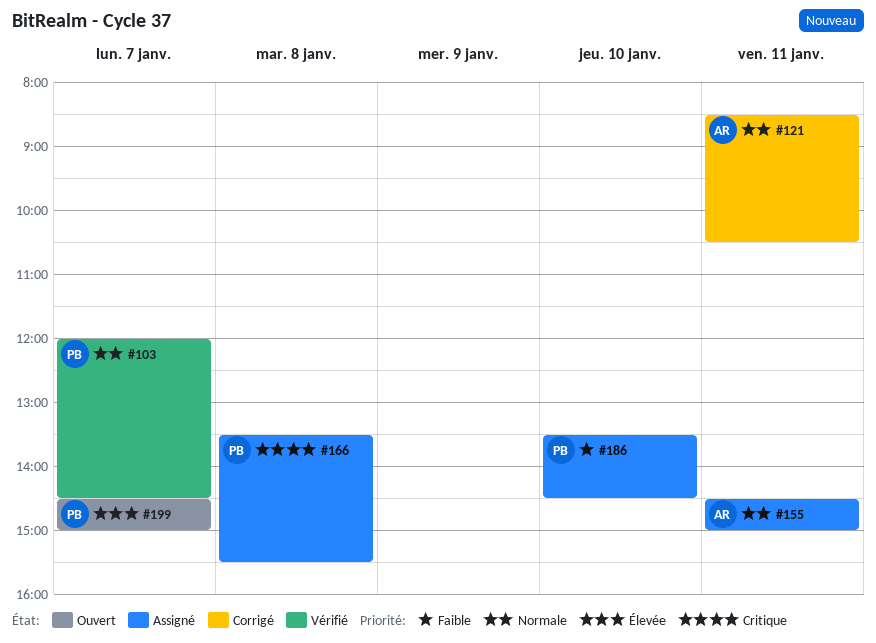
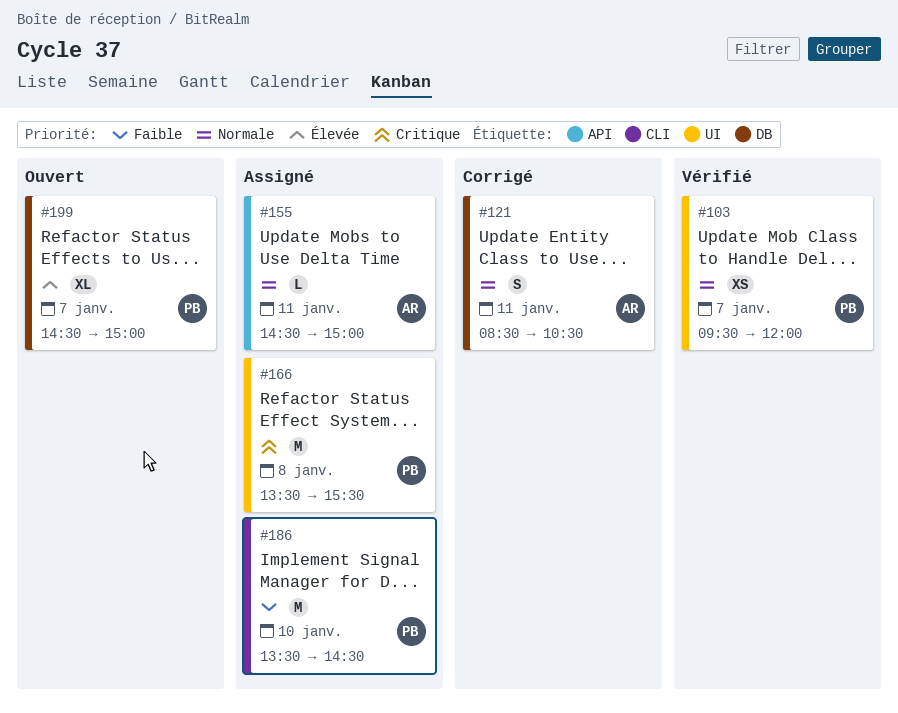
#103, begins: 12:00 -> 09:30
#103, ends: 14:30 -> 12:00

